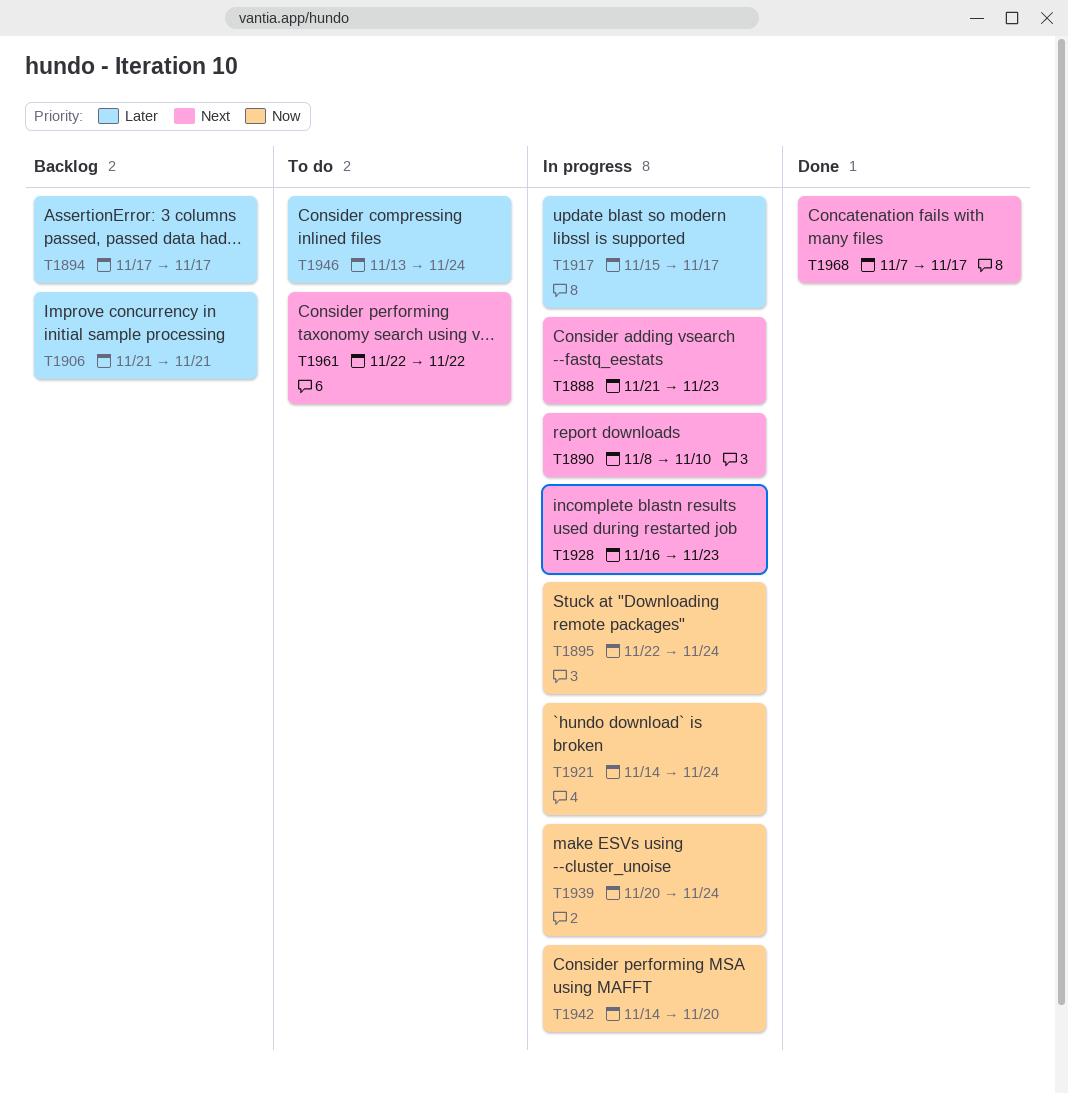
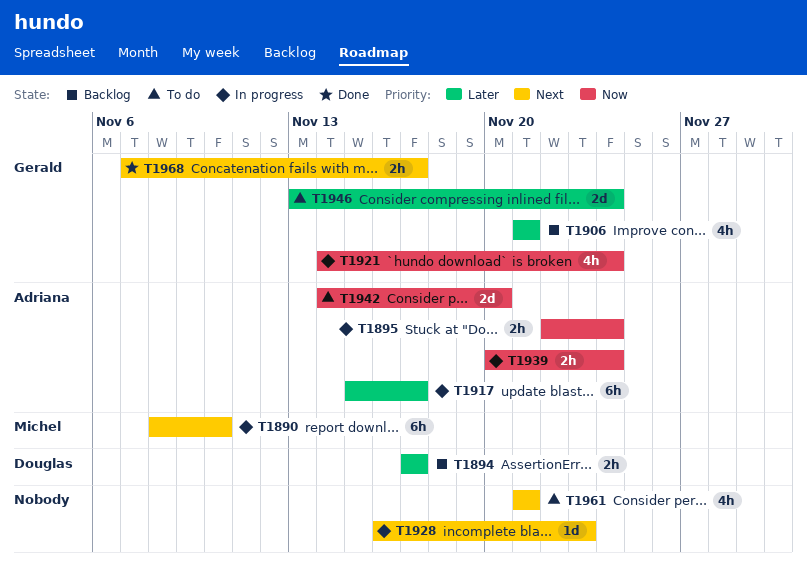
T1888: present -> none
T1942, status: In progress -> To do
T1961, start: Nov 22 -> Nov 21
T1961, due: Nov 22 -> Nov 21

